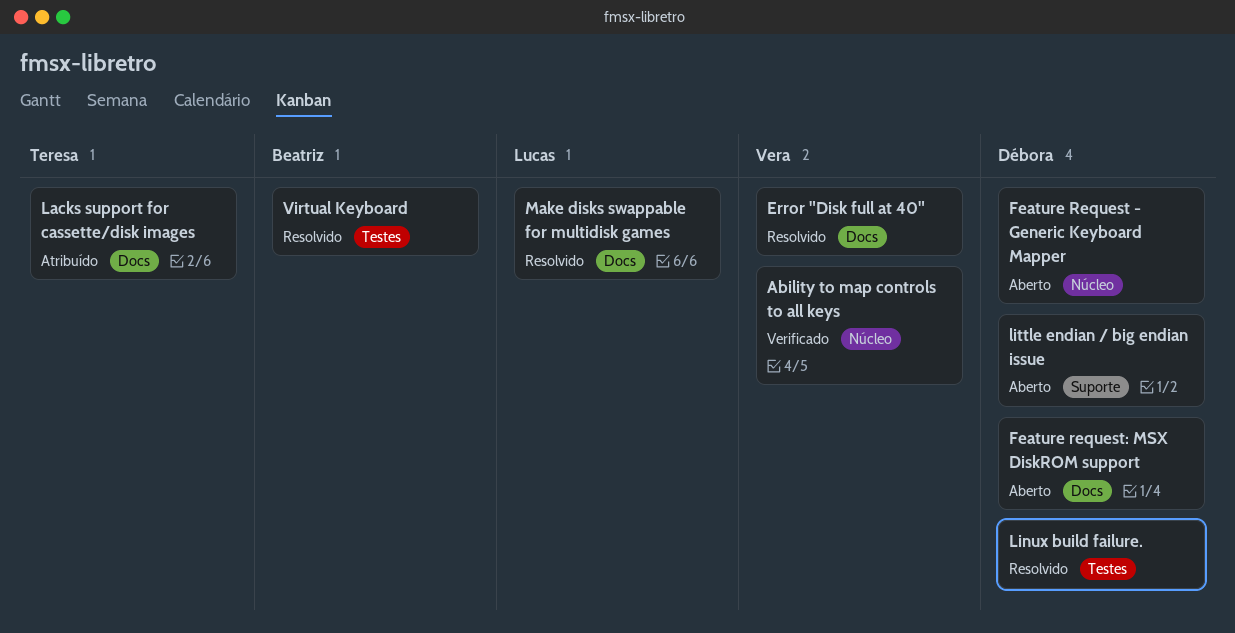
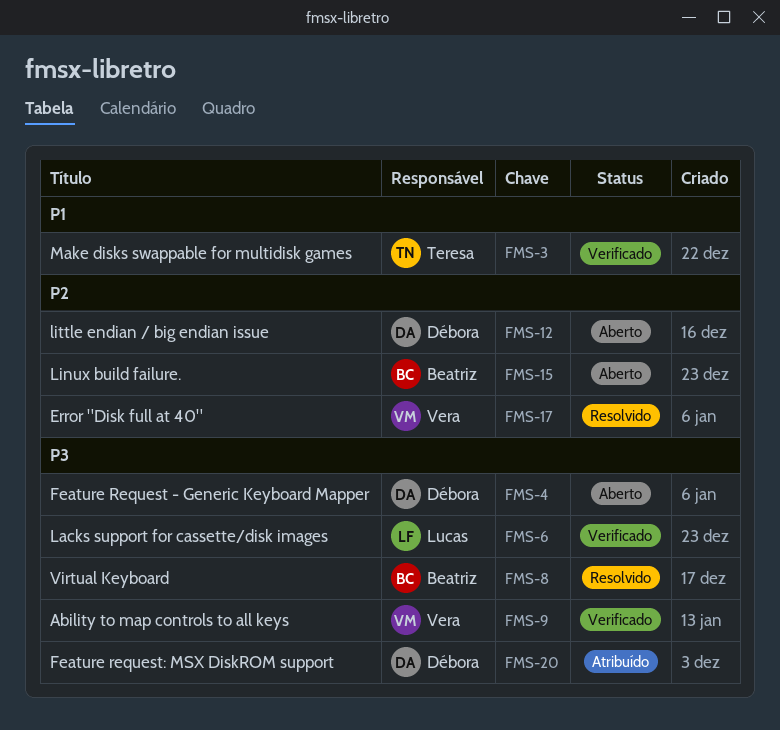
Feature request: MSX DiskROM support, status: Aberto -> Atribuído
Lacks support for cassette/disk images, status: Atribuído -> Verificado
Lacks support for cassette/disk images, owner: Teresa -> Lucas
Linux build failure., status: Resolvido -> Aberto
Linux build failure., owner: Débora -> Beatriz
Make disks swappable for multidisk games, status: Resolvido -> Verificado
Make disks swappable for multidisk games, owner: Lucas -> Teresa

